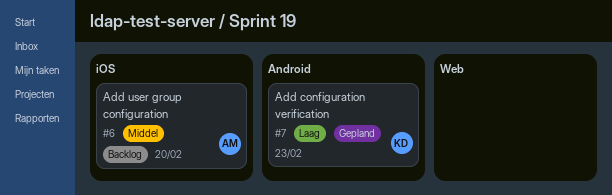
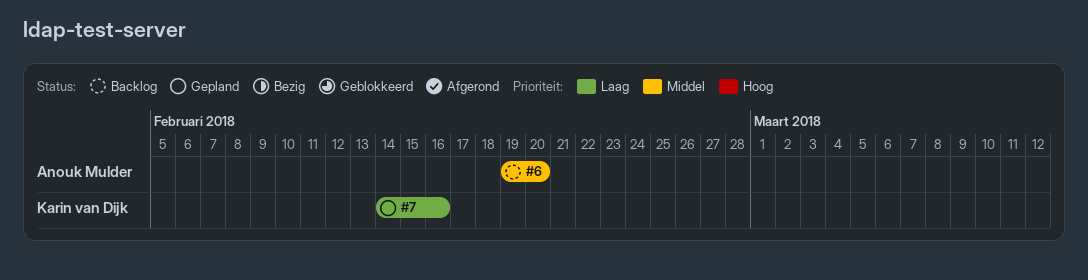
#7, due: Feb 23 -> Feb 16

